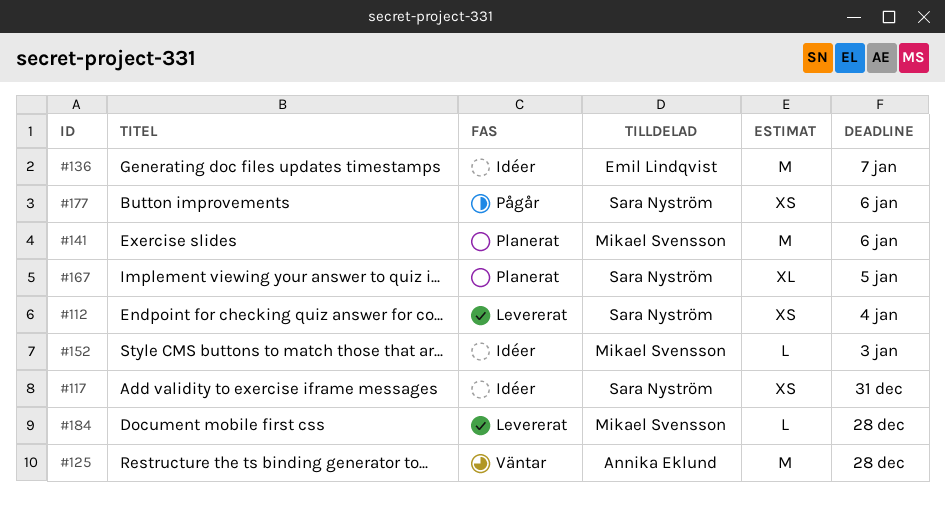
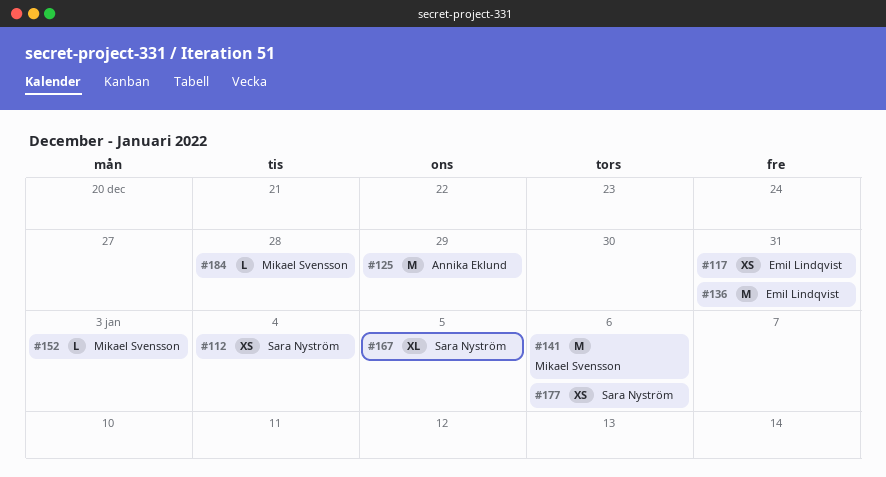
#117, owner: Sara Nyström -> Emil Lindqvist
#125, due: Dec 28 -> Dec 29
#136, due: Jan 7 -> Dec 31

